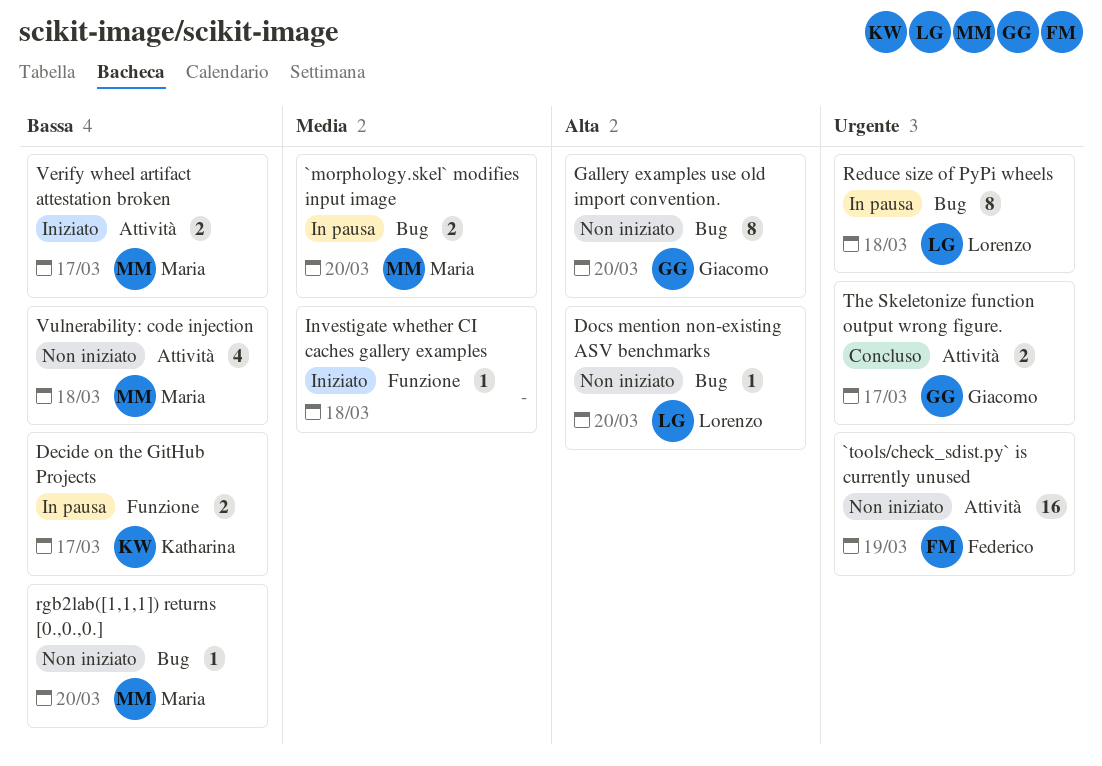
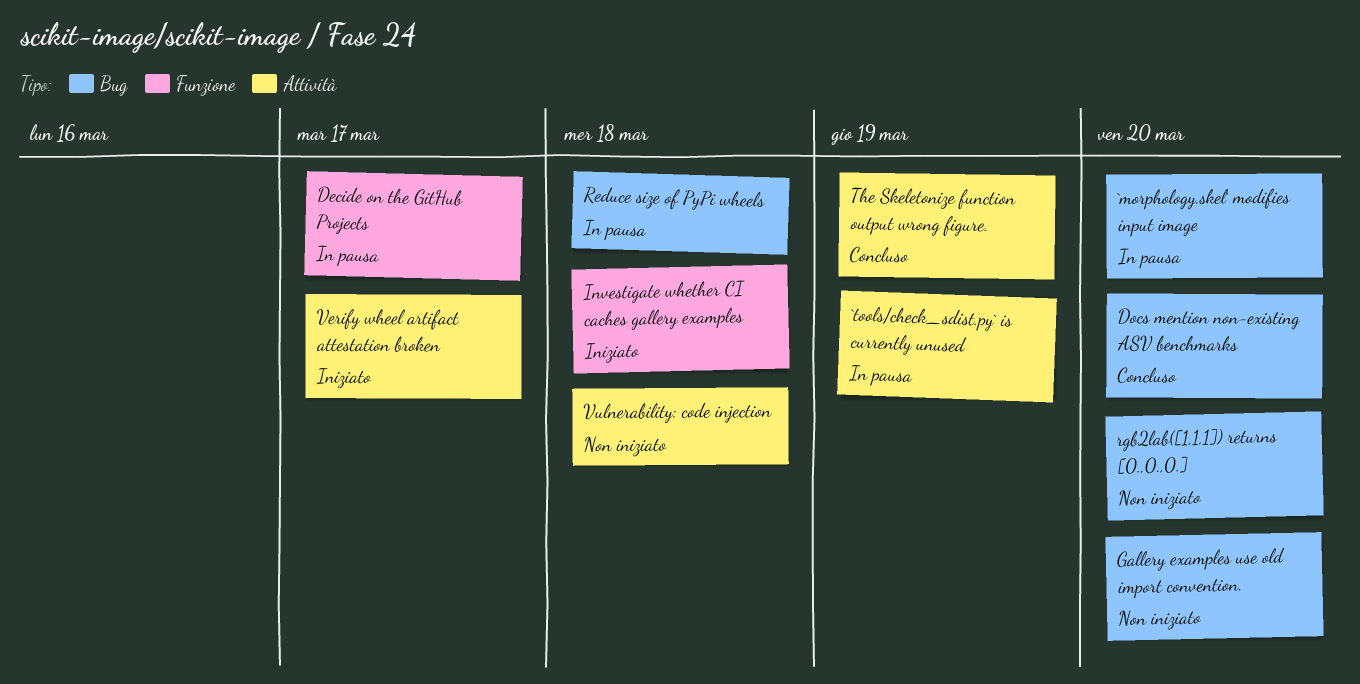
`tools/check_sdist.py` is currently unused, status: Non iniziato -> In pausa
Docs mention non-existing ASV benchmarks, status: Non iniziato -> Concluso
The Skeletonize function output wrong figure., due: Mar 17 -> Mar 19

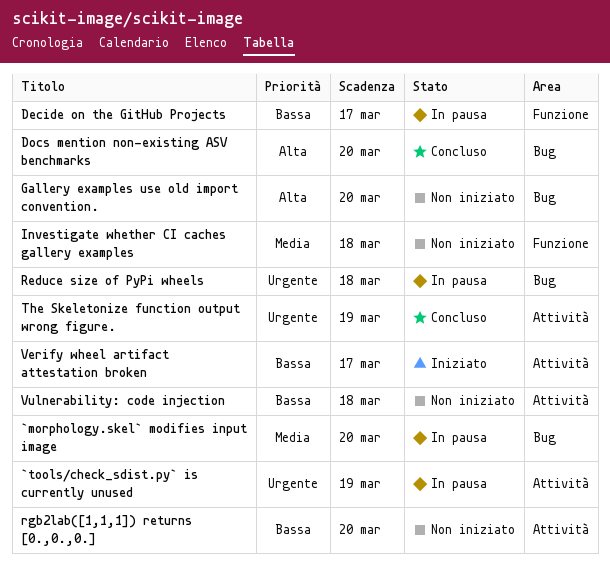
Investigate whether CI caches gallery examples, status: Iniziato -> Non iniziato
rgb2lab([1,1,1]) returns [0.,0.,0.], label: Bug -> Attività

